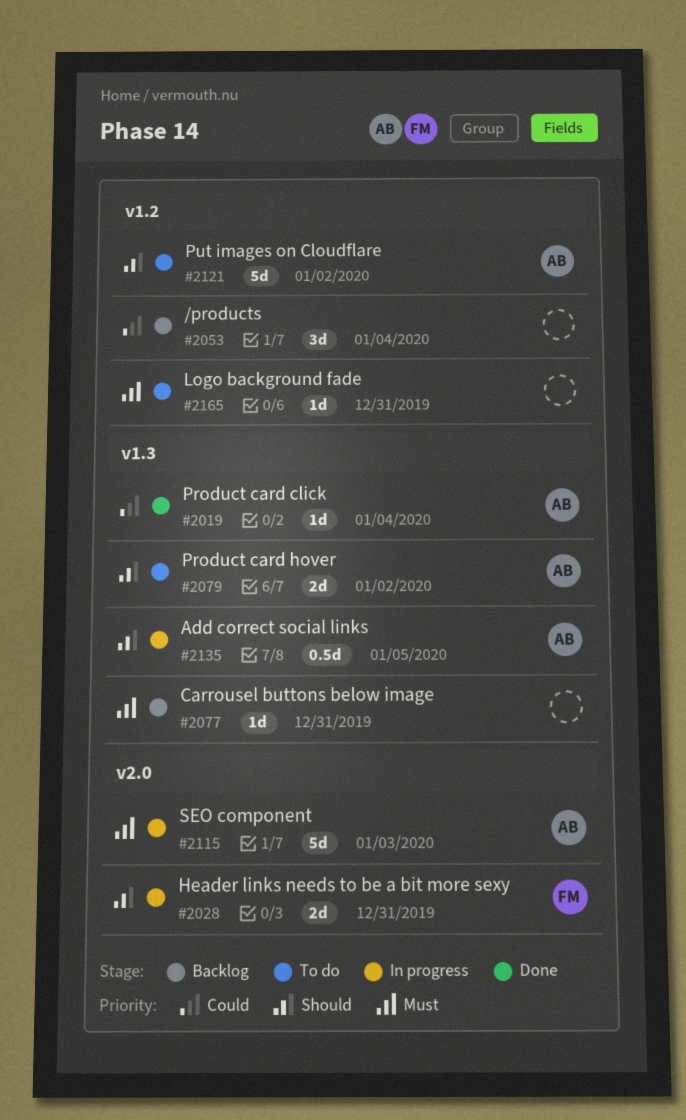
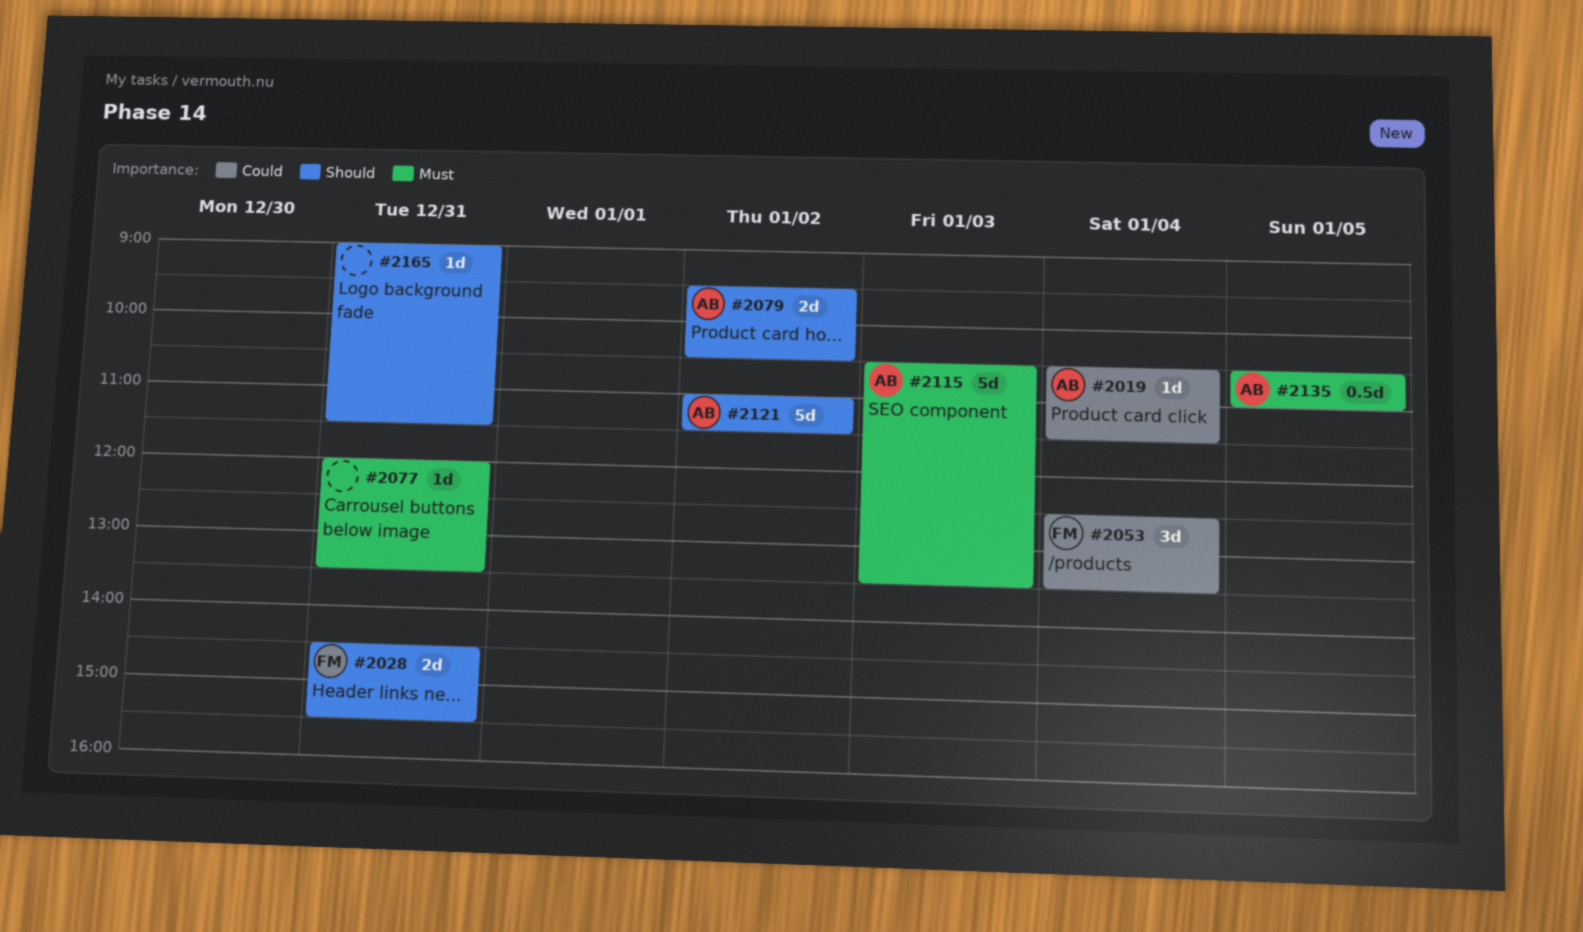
#2053, owner: none -> FM
#2135, priority: Should -> Must
#2165, priority: Must -> Should

